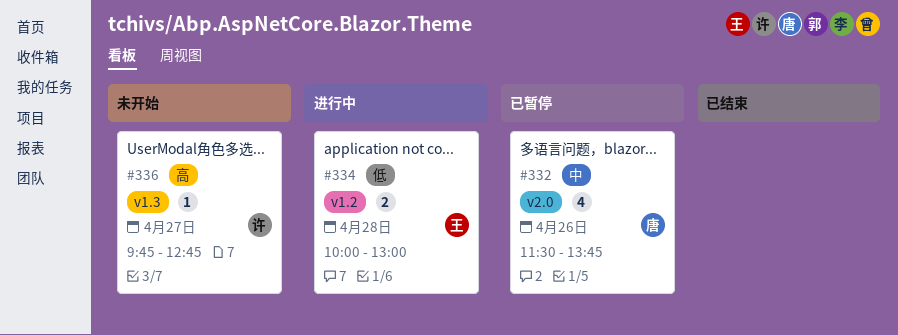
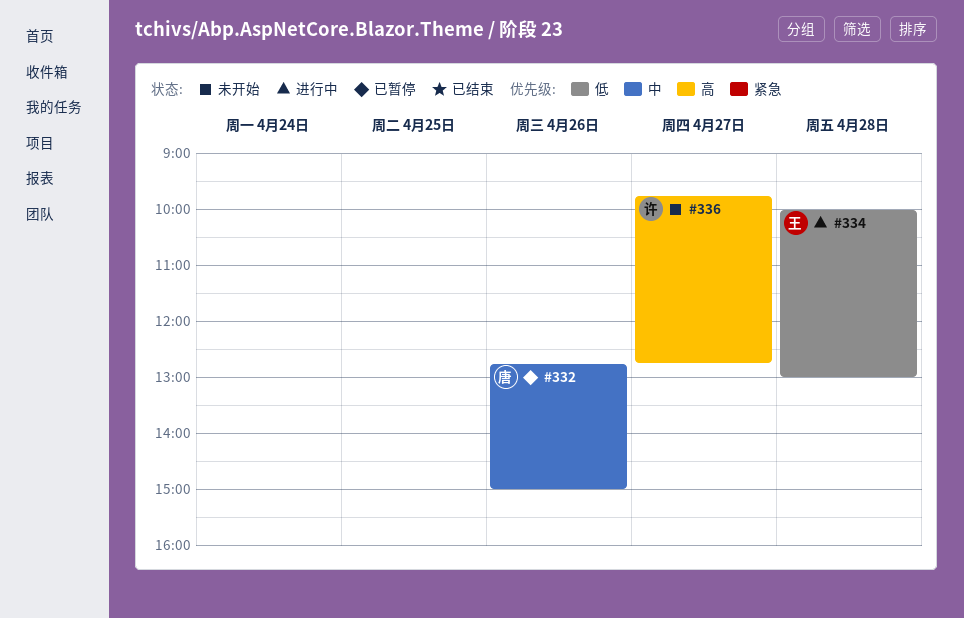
#332, begins: 11:30 -> 12:45
#332, ends: 13:45 -> 15:00

